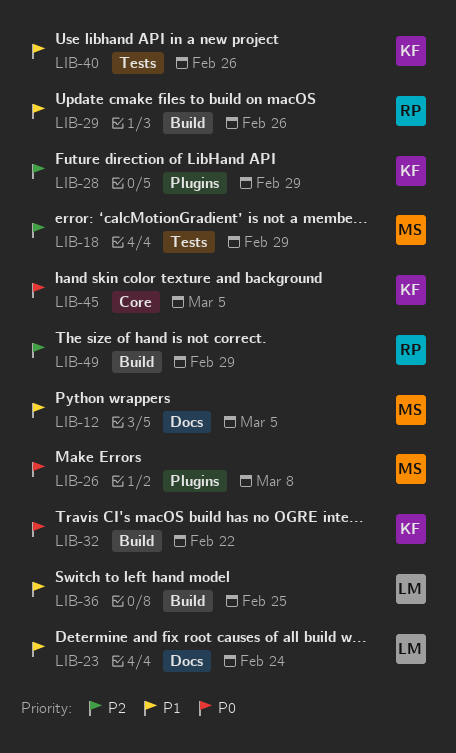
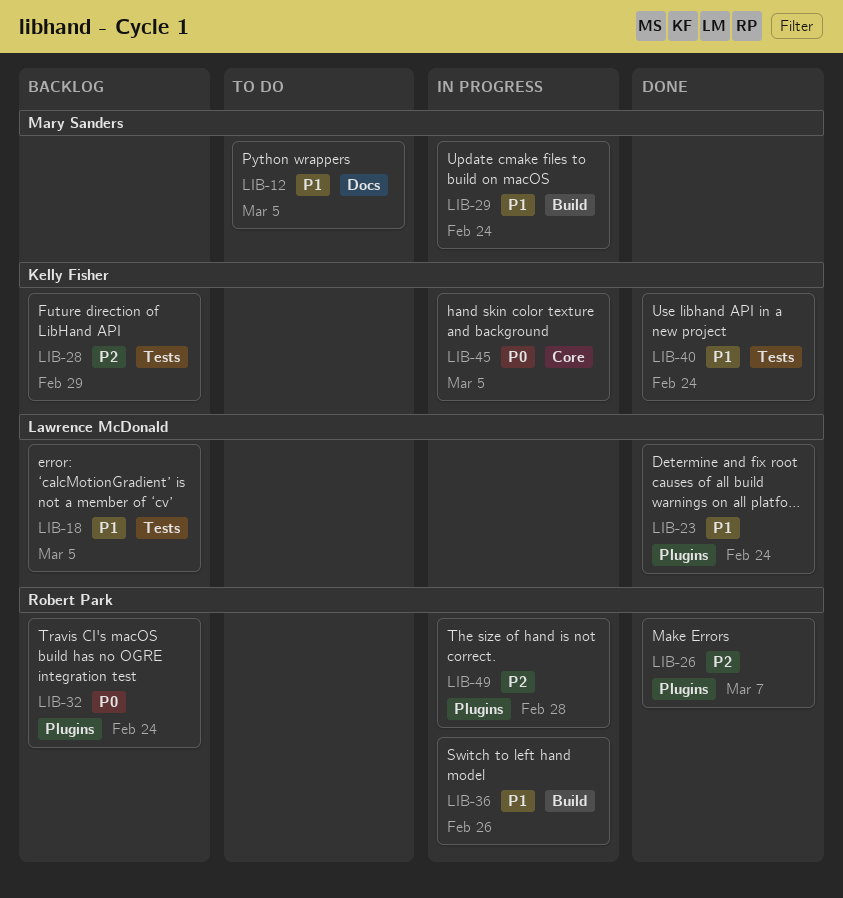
LIB-18, owner: Mary Sanders -> Lawrence McDonald
LIB-18, priority: P2 -> P1
LIB-18, due: Feb 29 -> Mar 5
LIB-23, label: Docs -> Plugins
LIB-26, owner: Mary Sanders -> Robert Park
LIB-26, priority: P0 -> P2
LIB-26, due: Mar 8 -> Mar 7
LIB-28, label: Plugins -> Tests
LIB-29, owner: Robert Park -> Mary Sanders
LIB-29, due: Feb 26 -> Feb 24
LIB-32, owner: Kelly Fisher -> Robert Park
LIB-32, label: Build -> Plugins
LIB-32, due: Feb 22 -> Feb 24
LIB-36, owner: Lawrence McDonald -> Robert Park
LIB-36, due: Feb 25 -> Feb 26
LIB-40, due: Feb 26 -> Feb 24
LIB-49, label: Build -> Plugins
LIB-49, due: Feb 29 -> Feb 28

